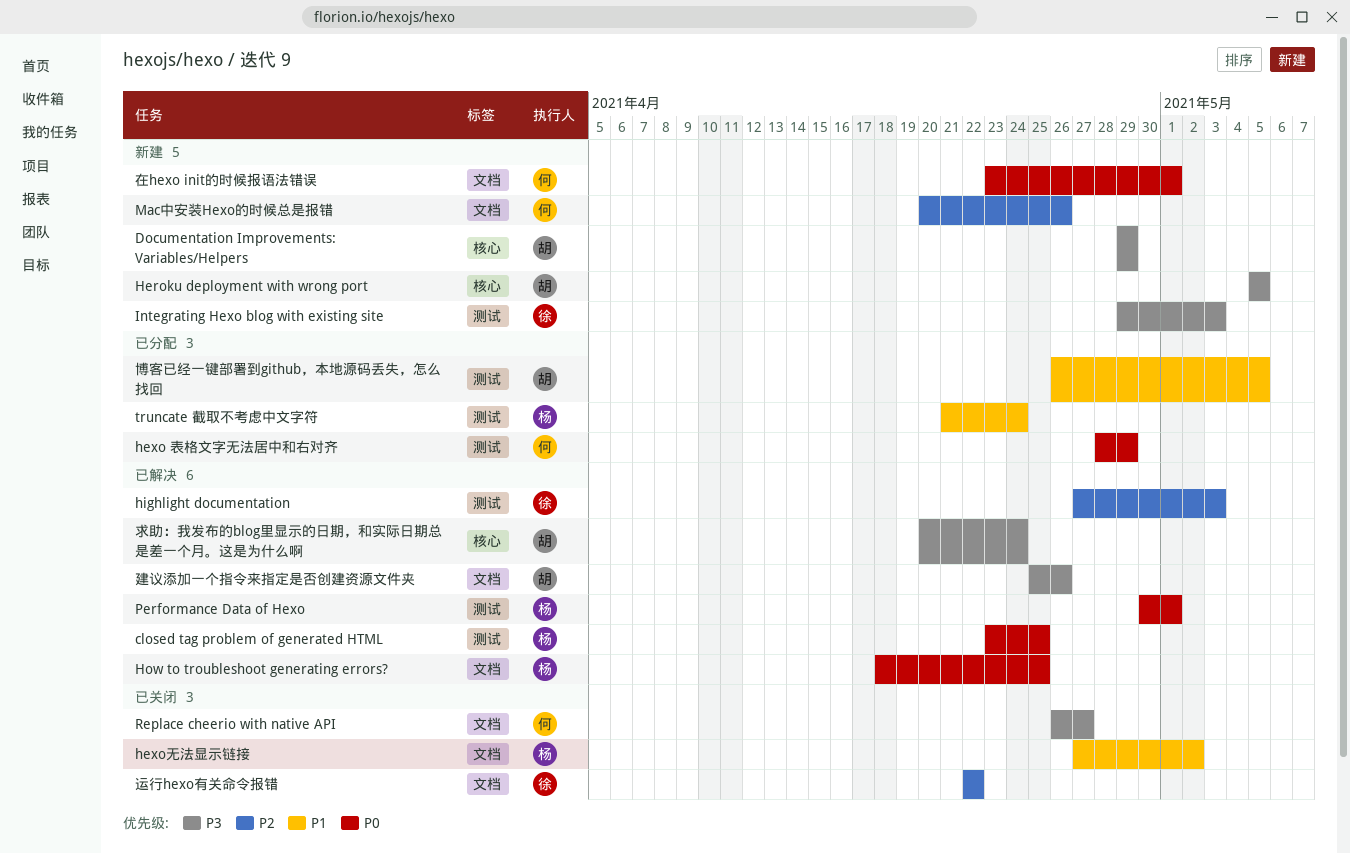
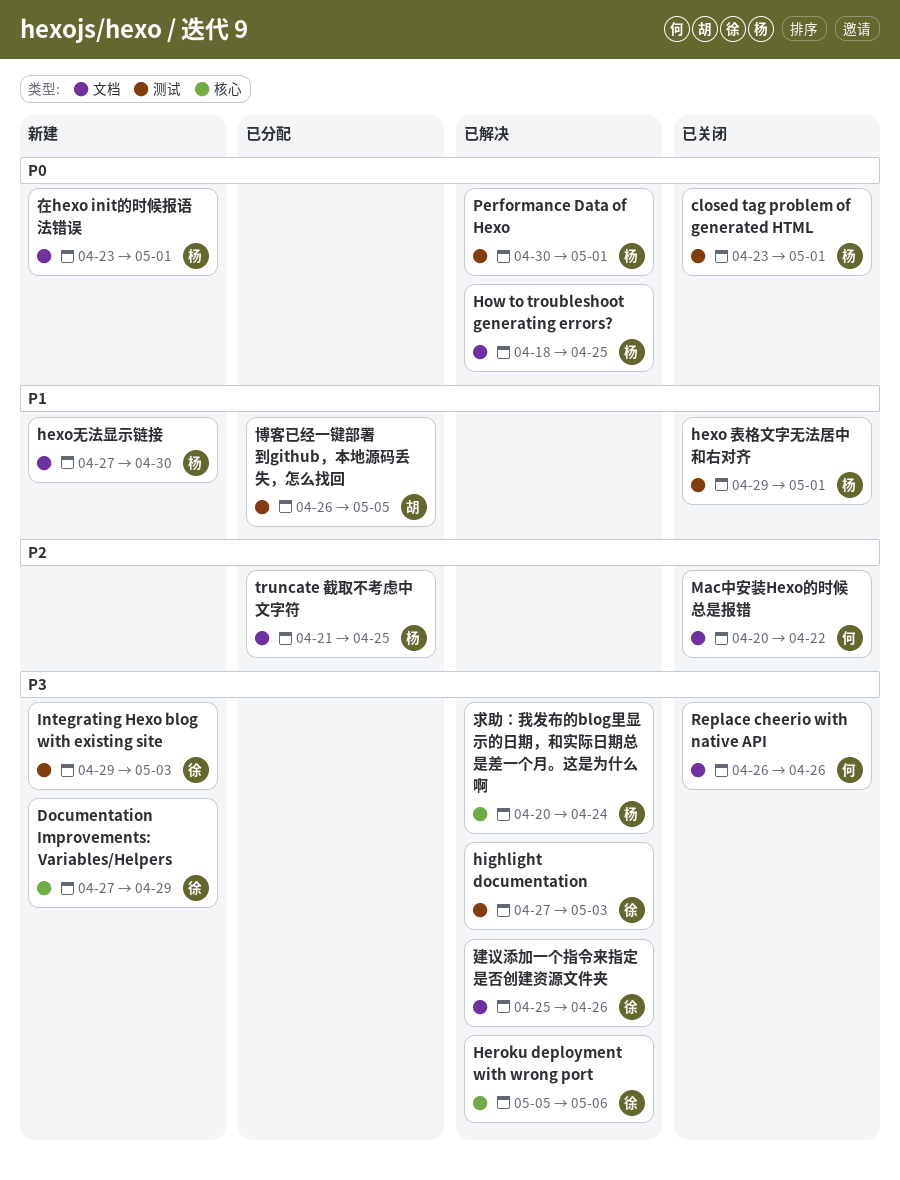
closed tag problem of generated HTML, status: 已解决 -> 已关闭
closed tag problem of generated HTML, due: Apr 25 -> May 1
Documentation Improvements: Variables/Helpers, owner: 胡 -> 徐
Documentation Improvements: Variables/Helpers, start: Apr 29 -> Apr 27
Heroku deployment with wrong port, status: 新建 -> 已解决
Heroku deployment with wrong port, owner: 胡 -> 徐
Heroku deployment with wrong port, due: May 5 -> May 6
hexo 表格文字无法居中和右对齐, status: 已分配 -> 已关闭
hexo 表格文字无法居中和右对齐, owner: 何 -> 杨
hexo 表格文字无法居中和右对齐, priority: P0 -> P1
hexo 表格文字无法居中和右对齐, start: Apr 28 -> Apr 29
hexo 表格文字无法居中和右对齐, due: Apr 29 -> May 1
hexo无法显示链接, status: 已关闭 -> 新建
hexo无法显示链接, due: May 2 -> Apr 30
highlight documentation, priority: P2 -> P3
Mac中安装Hexo的时候总是报错, status: 新建 -> 已关闭
Mac中安装Hexo的时候总是报错, due: Apr 26 -> Apr 22
Replace cheerio with native API, due: Apr 27 -> Apr 26
truncate 截取不考虑中文字符, priority: P1 -> P2
truncate 截取不考虑中文字符, label: 测试 -> 文档
truncate 截取不考虑中文字符, due: Apr 24 -> Apr 25
在hexo init的时候报语法错误, owner: 何 -> 杨
建议添加一个指令来指定是否创建资源文件夹, owner: 胡 -> 徐
求助：我发布的blog里显示的日期，和实际日期总是差一个月。这是为什么啊, owner: 胡 -> 杨
运行hexo有关命令报错: present -> none

